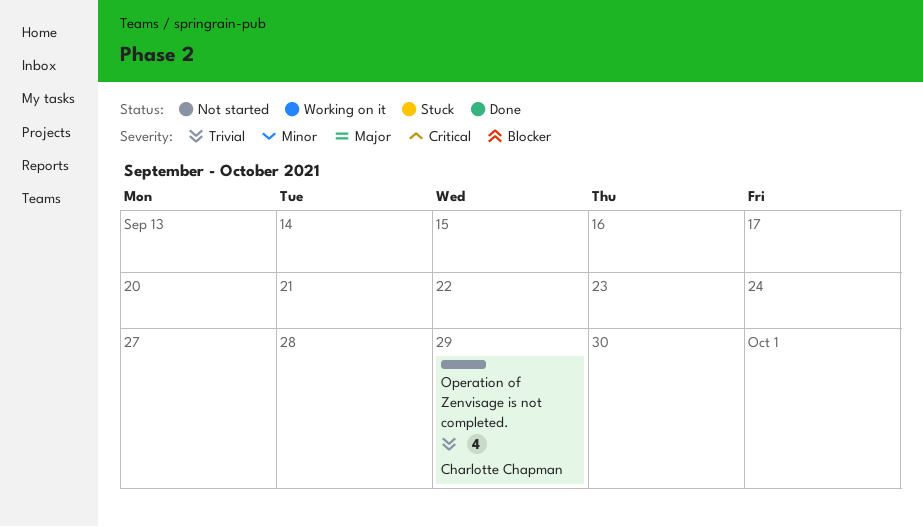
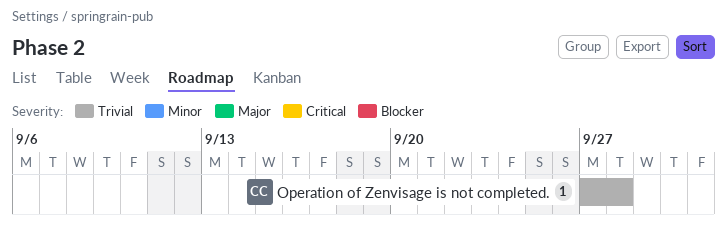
Operation of Zenvisage is not completed., estimate: 4 -> 1
Operation of Zenvisage is not completed., due: Sep 29 -> Sep 28

